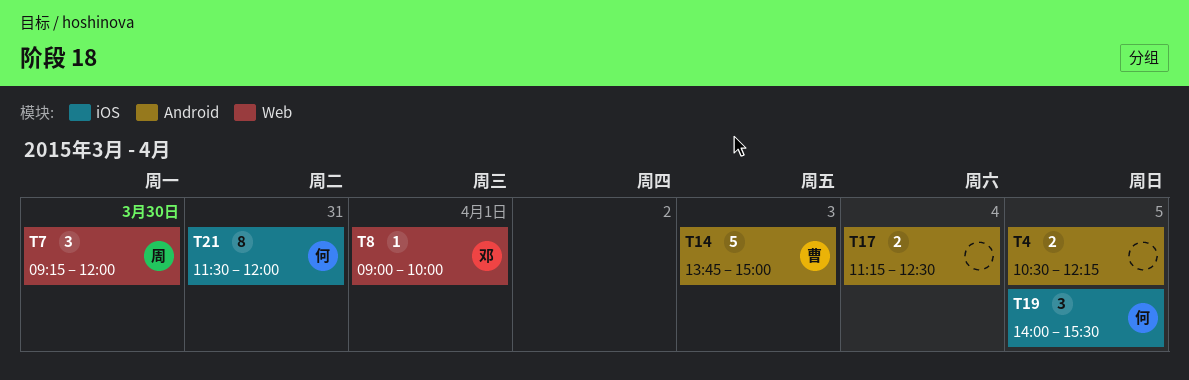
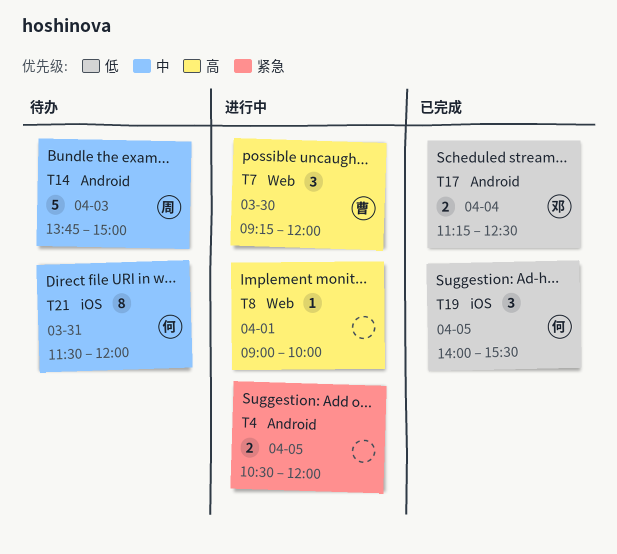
T4, ends: 12:15 -> 12:00
T7, owner: 周 -> 曹
T8, owner: 邓 -> none
T14, owner: 曹 -> 周
T17, owner: none -> 邓

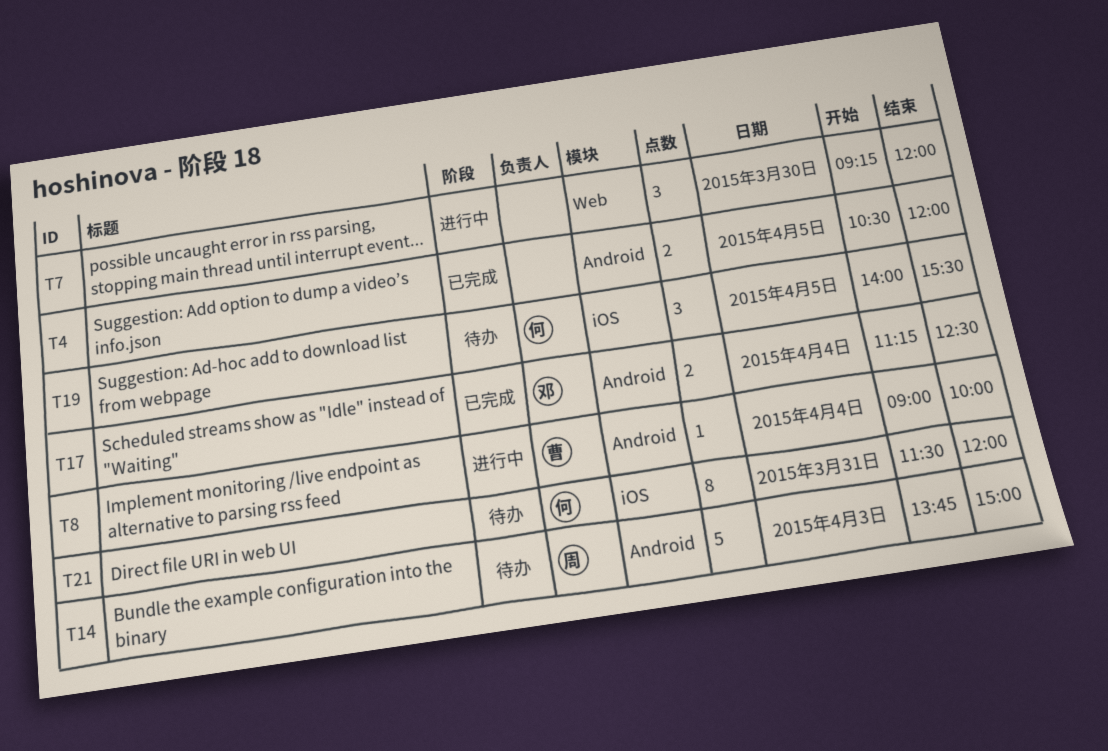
T4, status: 进行中 -> 已完成
T7, owner: 曹 -> none
T8, owner: none -> 曹
T8, label: Web -> Android
T8, day: Apr 1 -> Apr 4
T19, status: 已完成 -> 待办

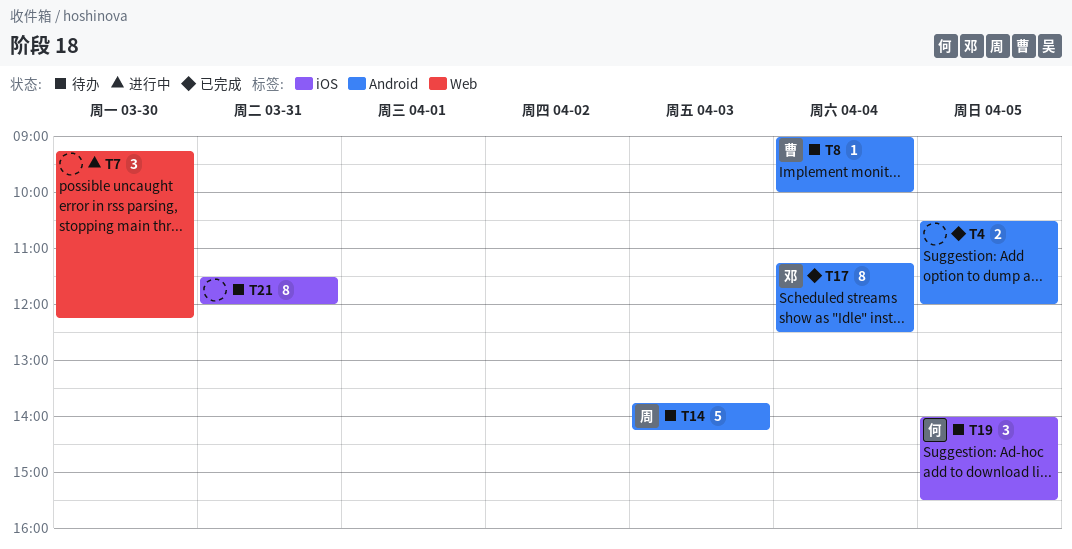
T7, ends: 12:00 -> 12:15
T8, status: 进行中 -> 待办
T14, ends: 15:00 -> 14:15
T17, estimate: 2 -> 8
T21, owner: 何 -> none

